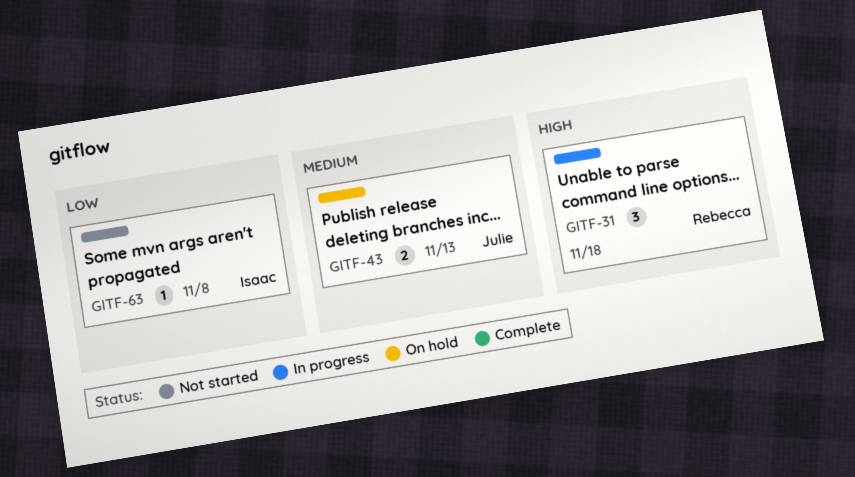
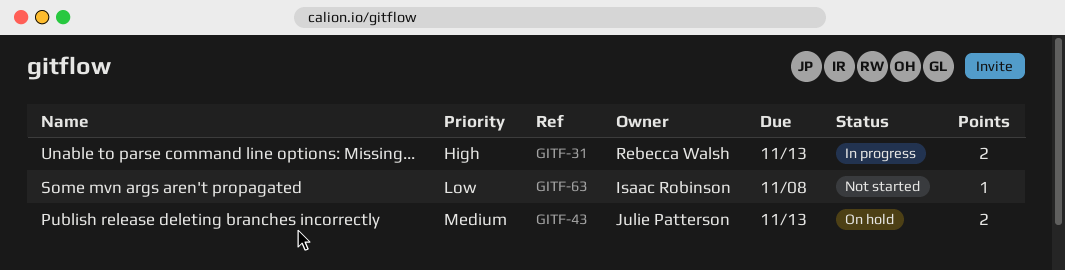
GITF-31, estimate: 3 -> 2
GITF-31, due: Nov 18 -> Nov 13

